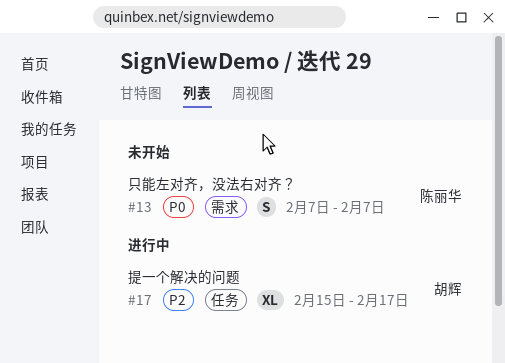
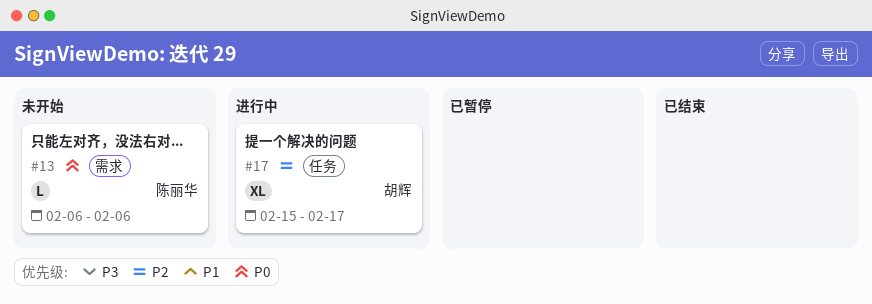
#13, estimate: S -> L
#13, start: Feb 7 -> Feb 6
#13, due: Feb 7 -> Feb 6

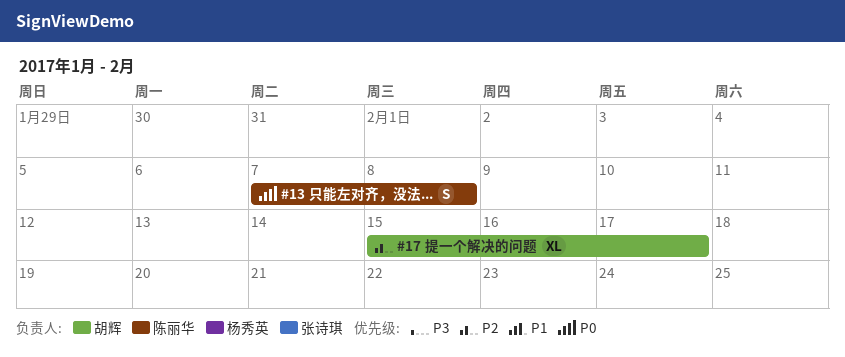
#13, estimate: L -> S
#13, start: Feb 6 -> Feb 7
#13, due: Feb 6 -> Feb 8

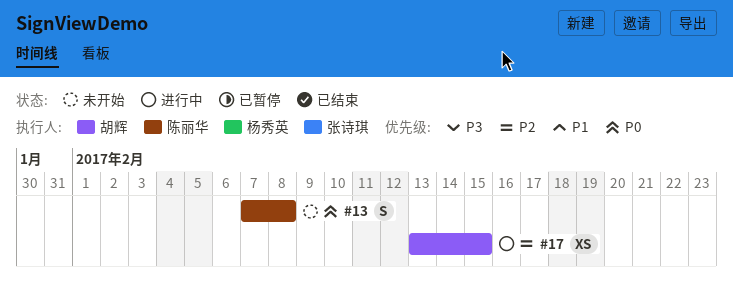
#17, estimate: XL -> XS
#17, start: Feb 15 -> Feb 13
#17, due: Feb 17 -> Feb 15

